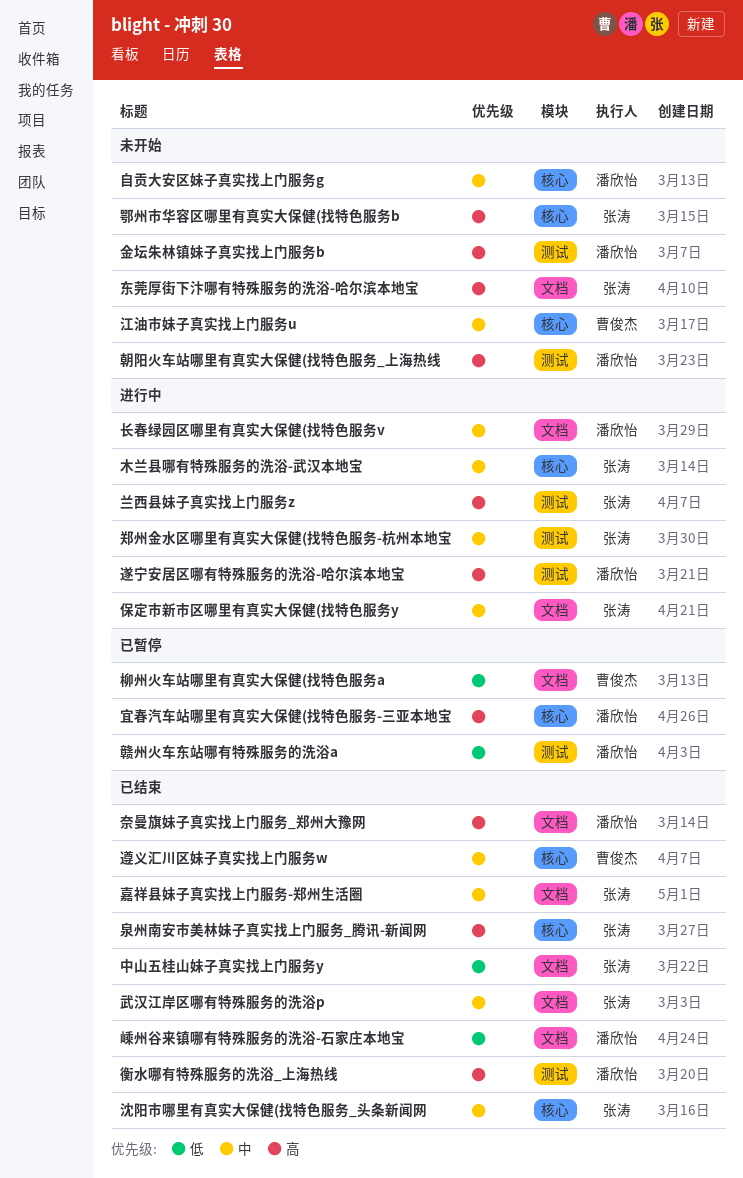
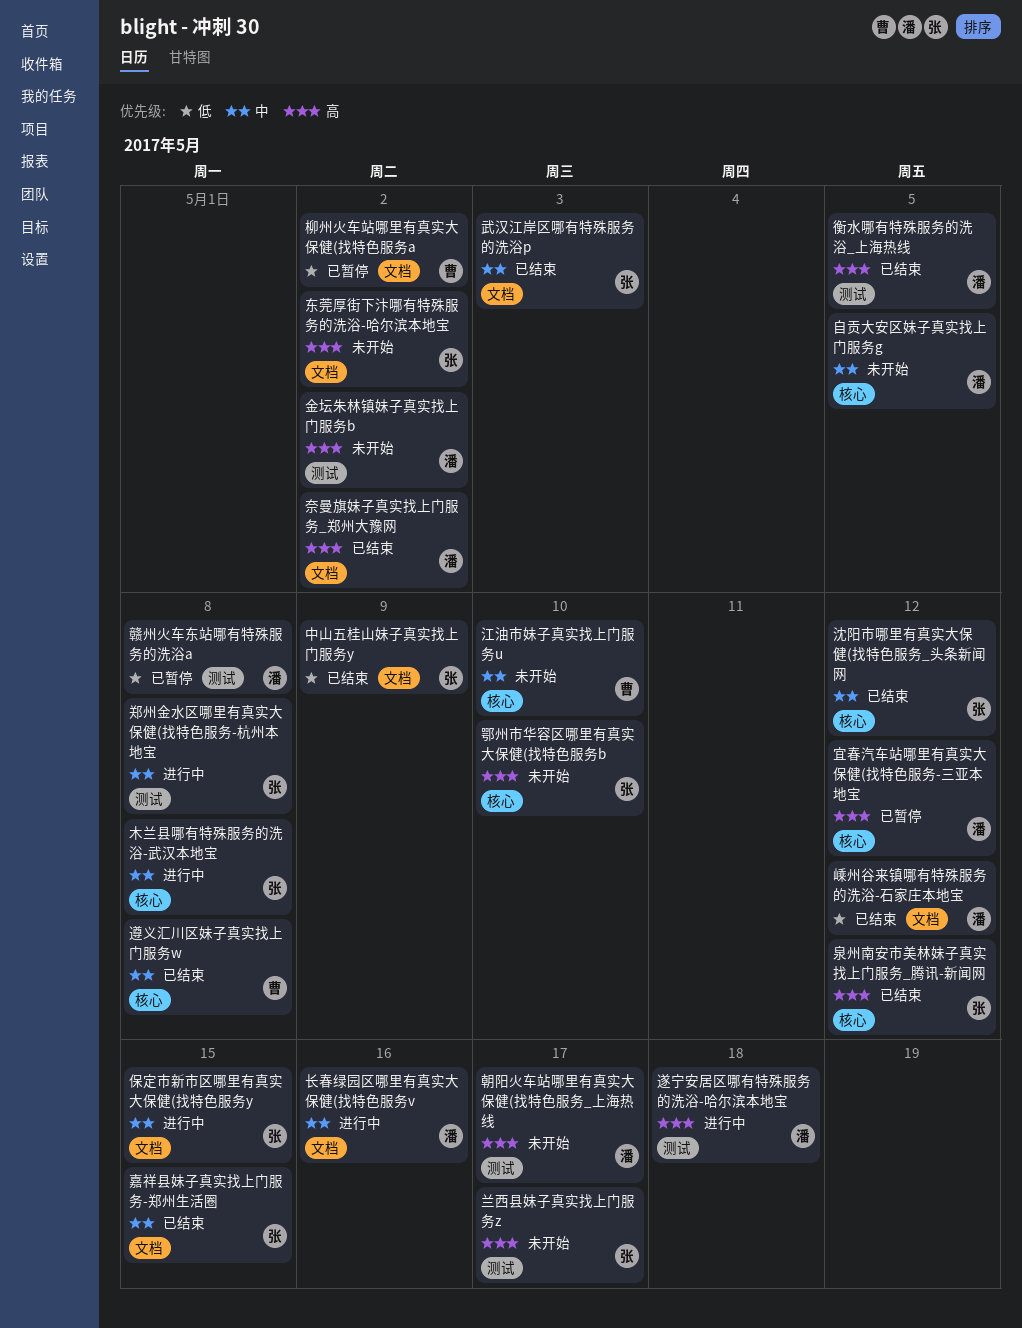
兰西县妹子真实找上门服务z, status: 进行中 -> 未开始

